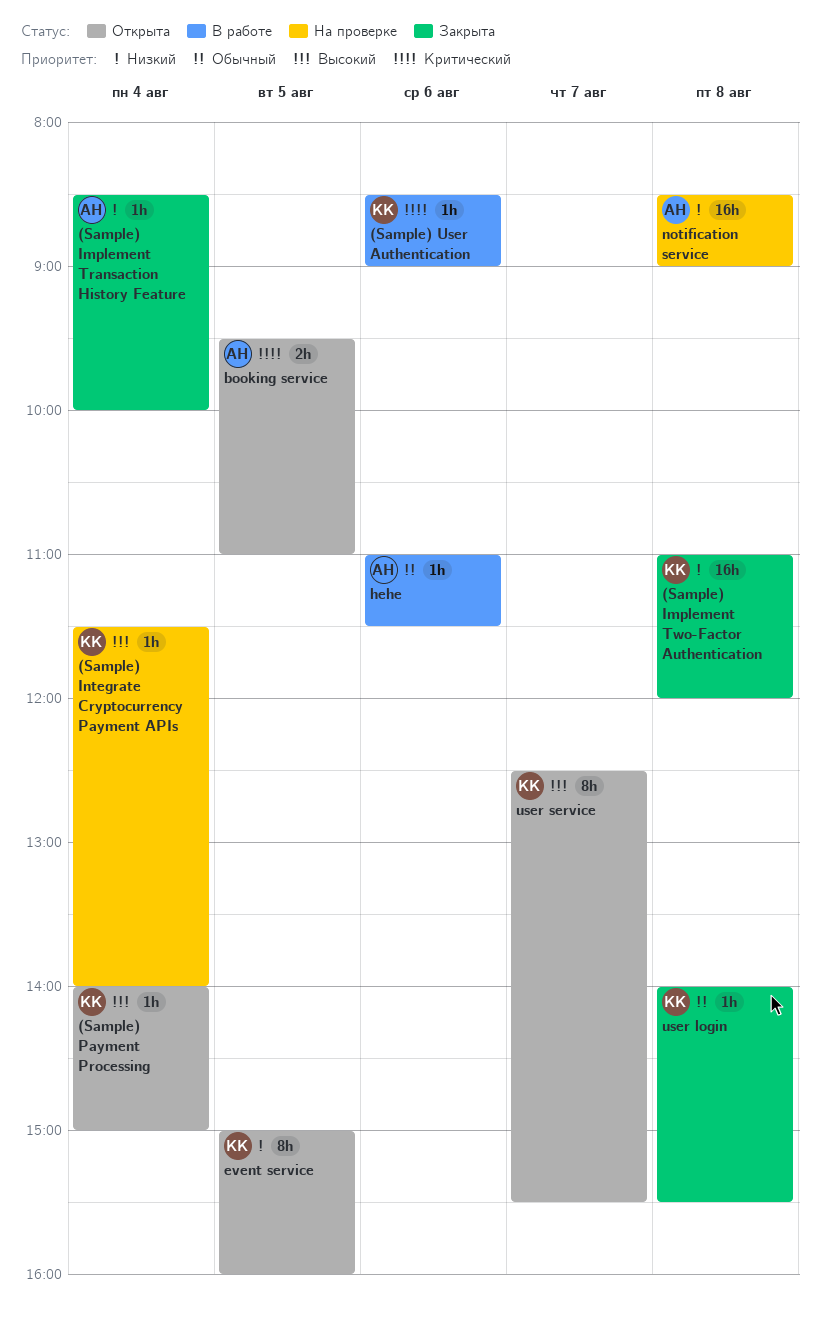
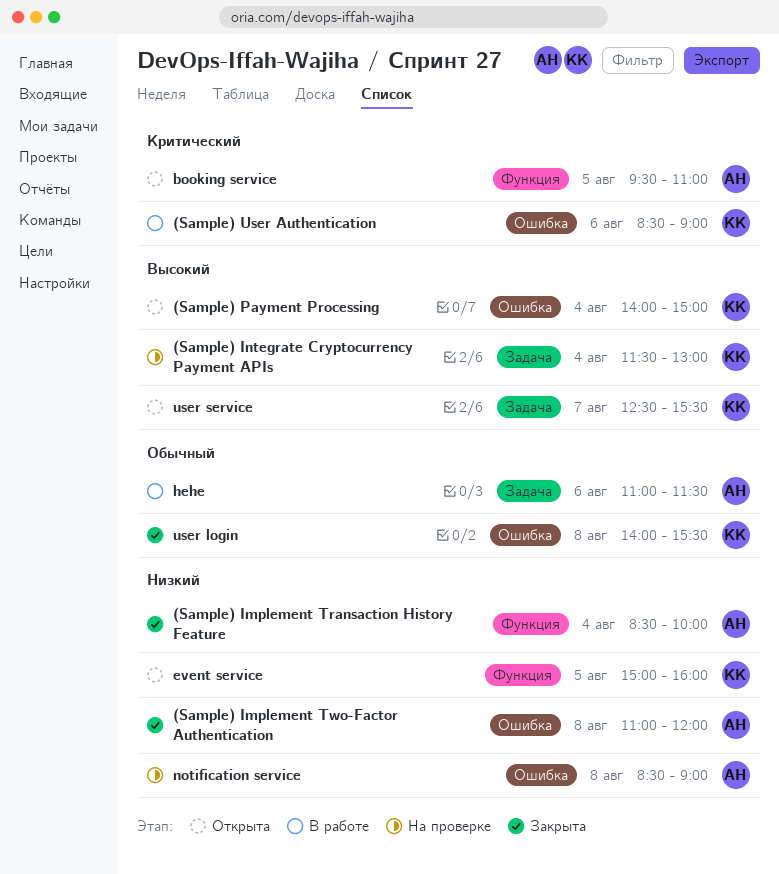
(Sample) Implement Two-Factor Authentication, owner: КК -> АН
(Sample) Integrate Cryptocurrency Payment APIs, ends: 14:00 -> 13:00

